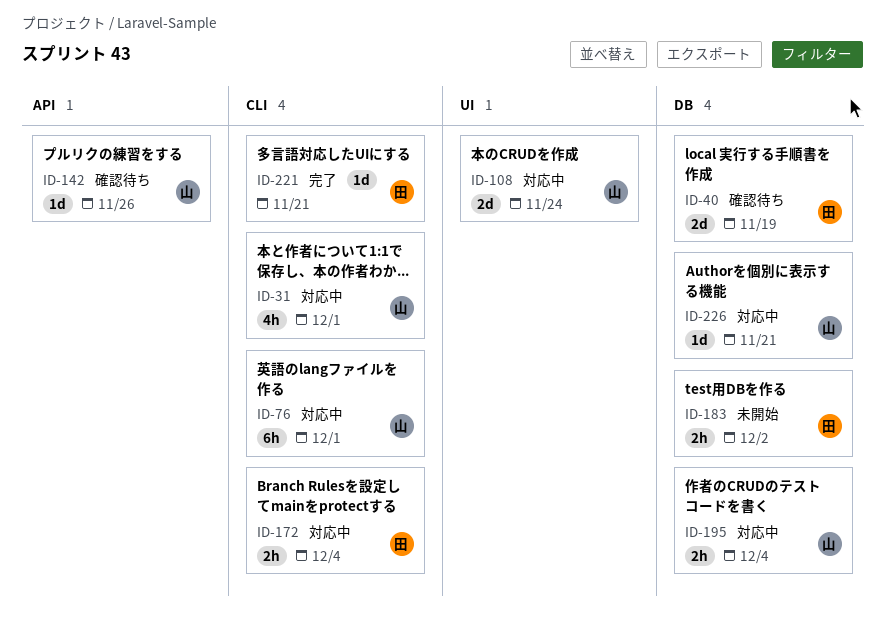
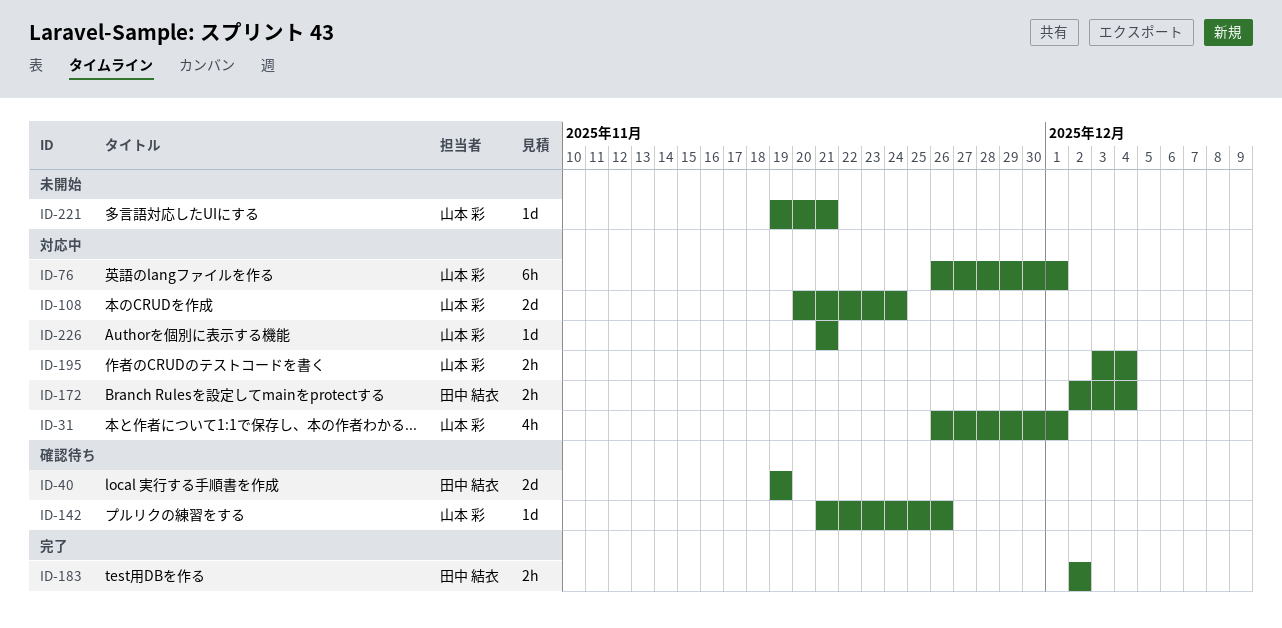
ID-183, status: 未開始 -> 完了
ID-221, status: 完了 -> 未開始
ID-221, owner: 田中 結衣 -> 山本 彩

